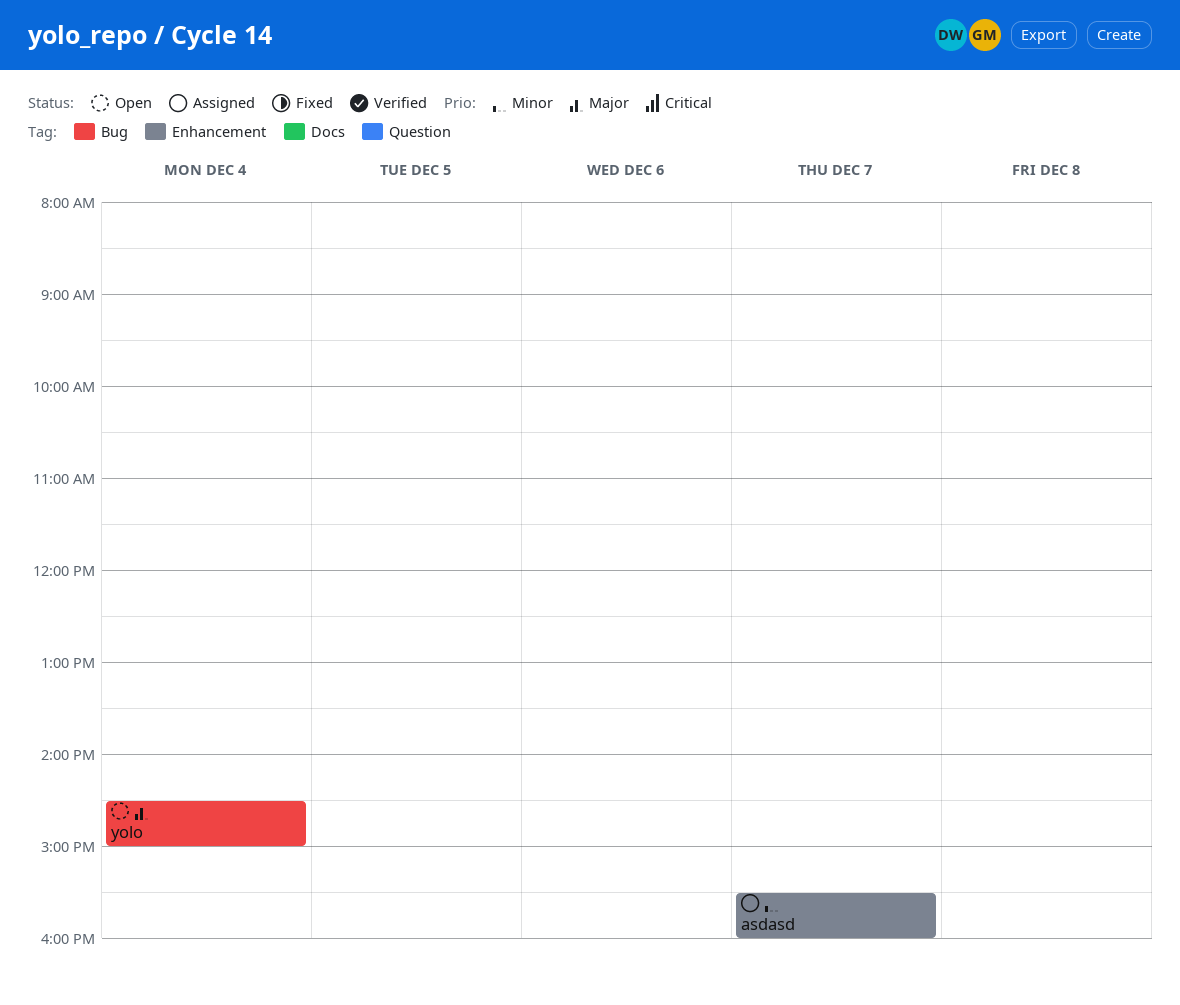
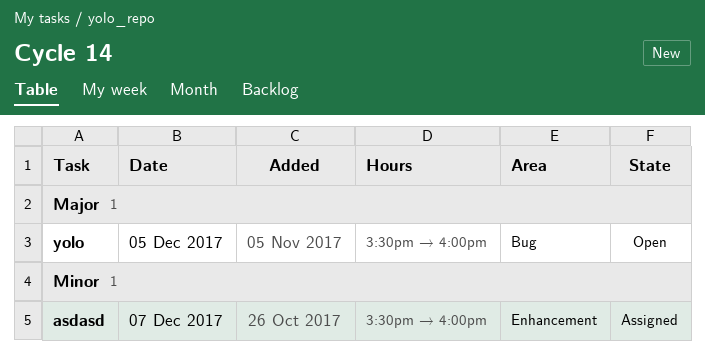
yolo, day: Dec 4 -> Dec 5
yolo, begins: 14:30 -> 15:30
yolo, ends: 15:00 -> 16:00

